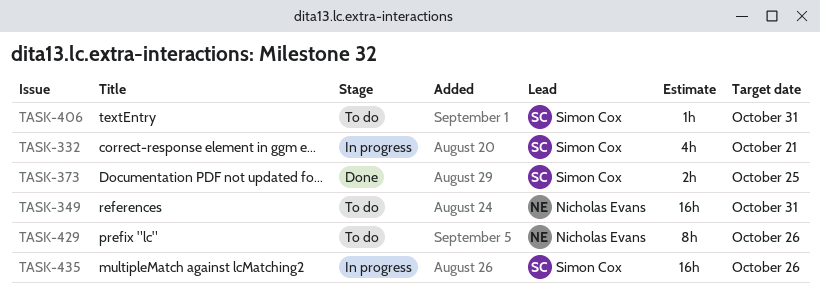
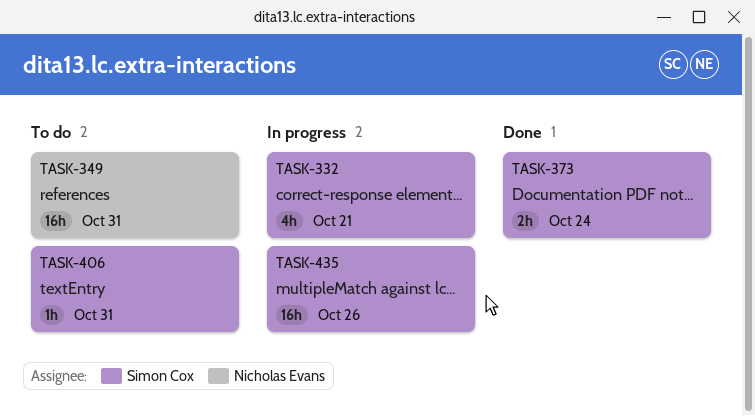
TASK-373, due: Oct 25 -> Oct 24
TASK-429: present -> none

